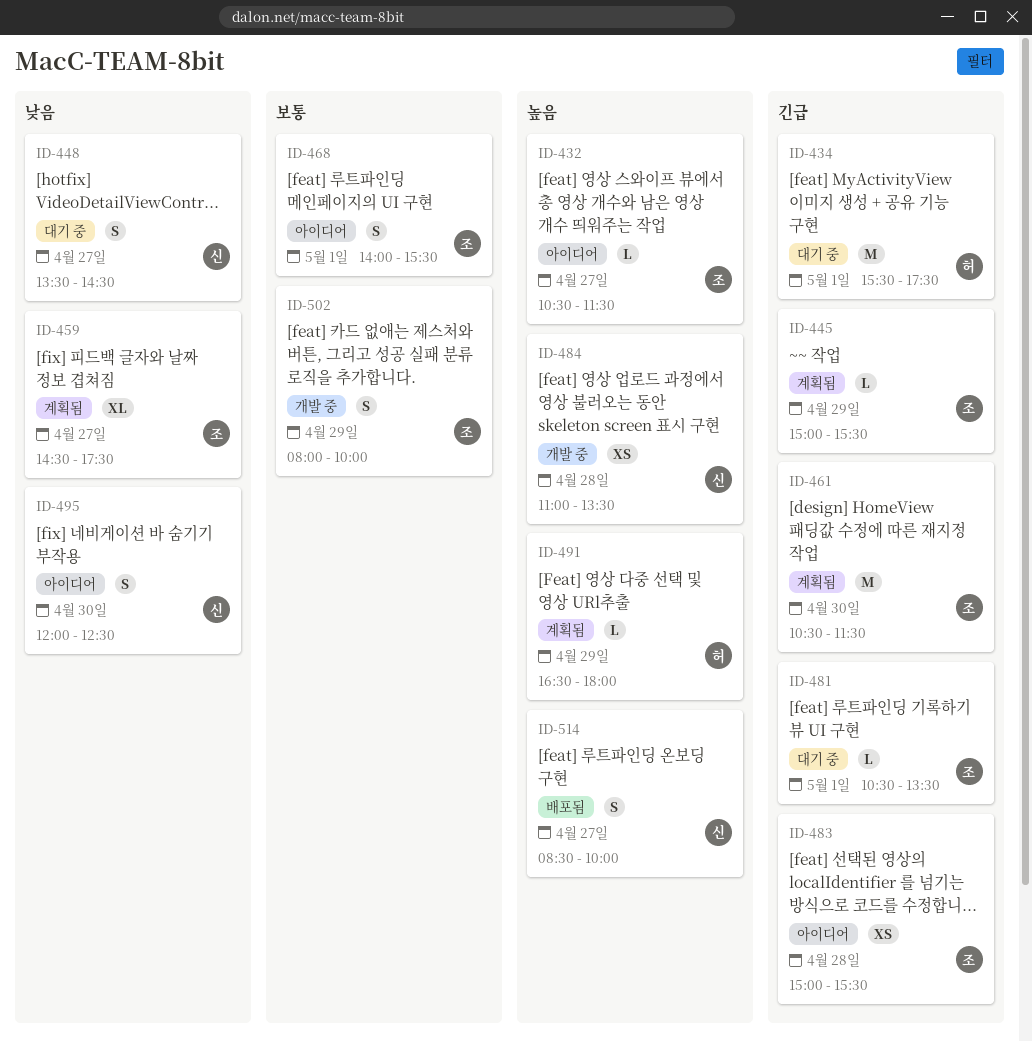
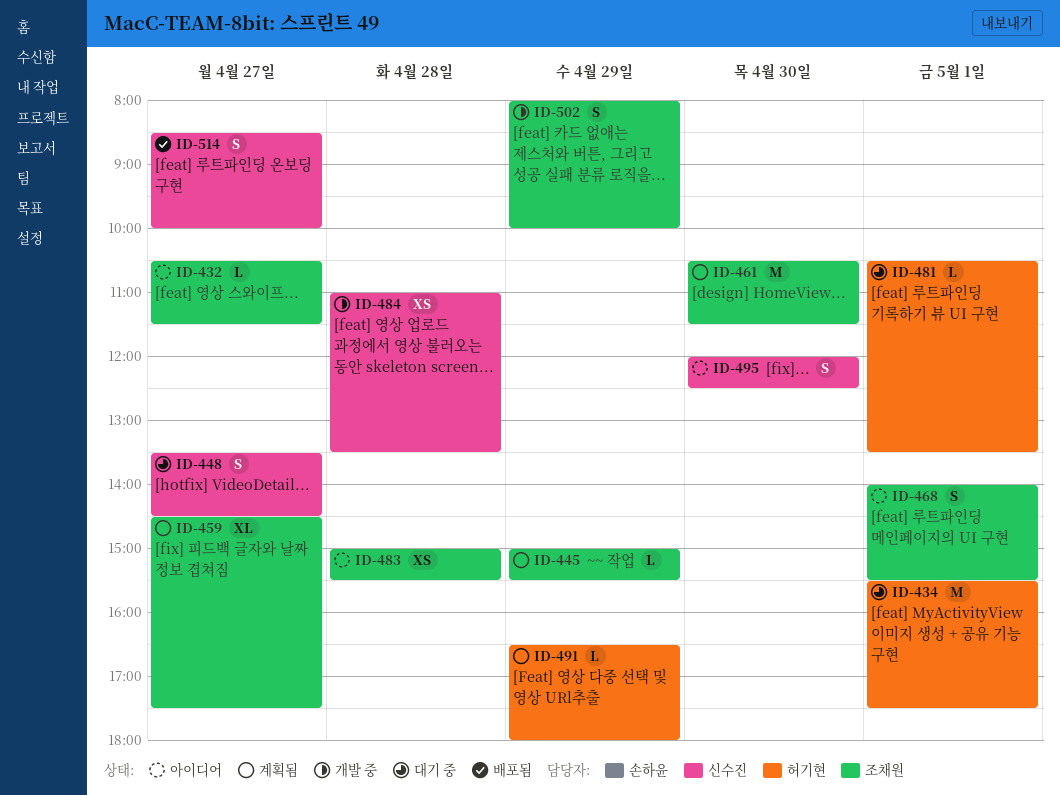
ID-481, owner: 조채원 -> 허기현

